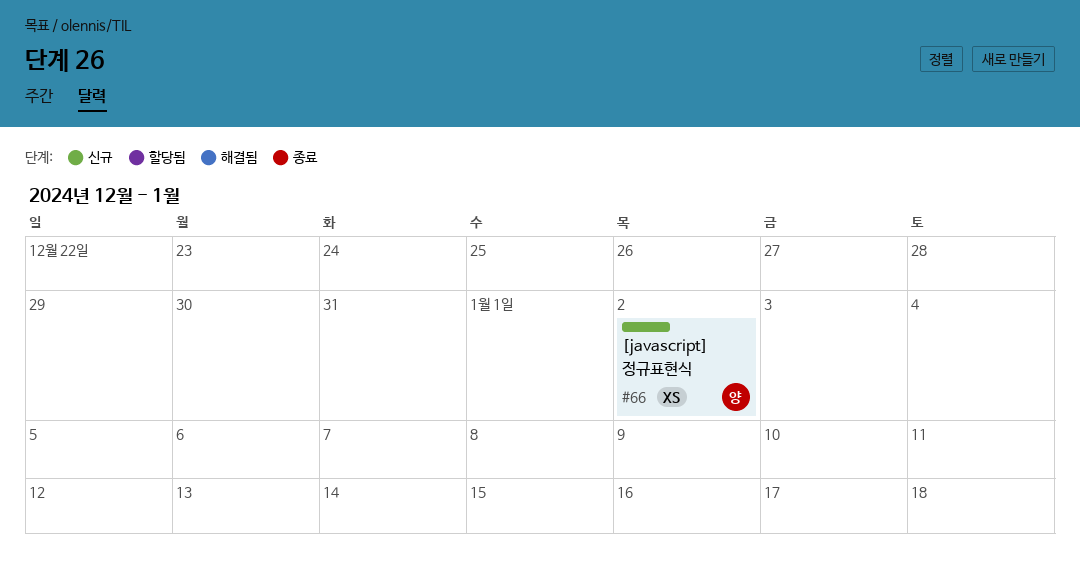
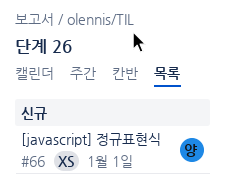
#66, due: Jan 2 -> Jan 1

